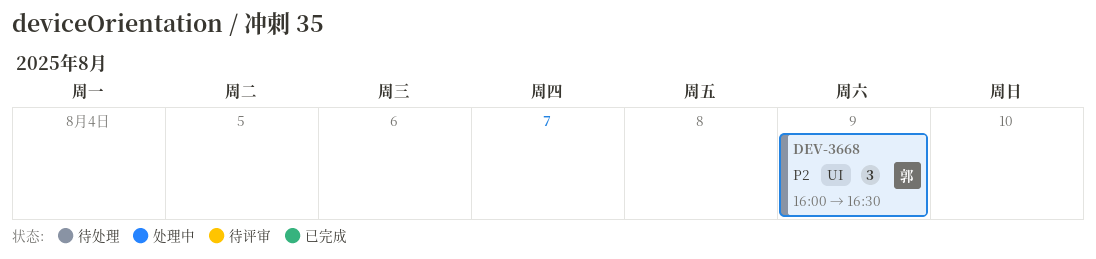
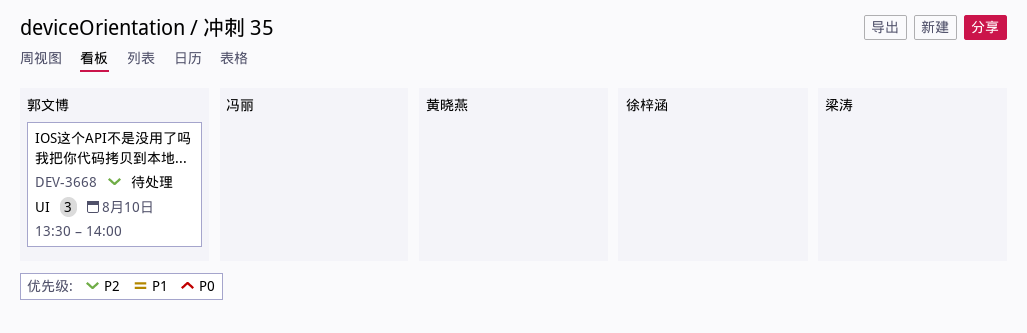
DEV-3668, day: Aug 9 -> Aug 10
DEV-3668, begins: 16:00 -> 13:30
DEV-3668, ends: 16:30 -> 14:00

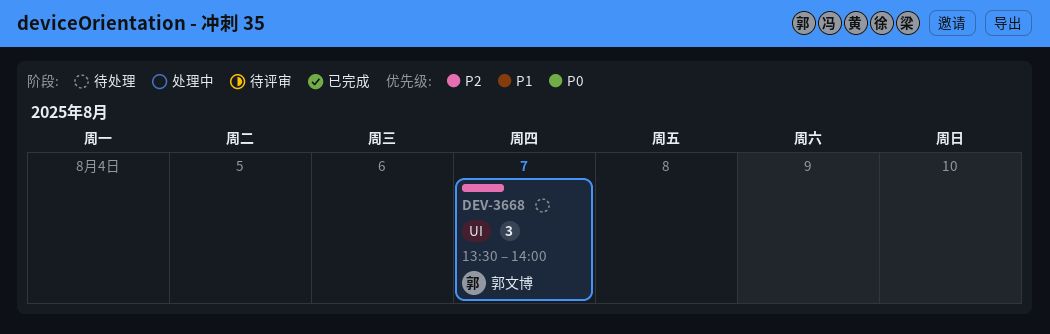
DEV-3668, day: Aug 10 -> Aug 7

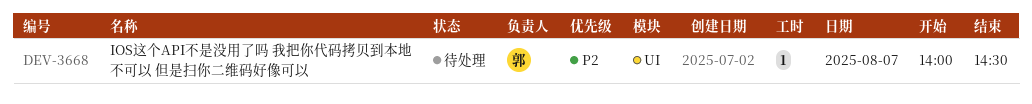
DEV-3668, estimate: 3 -> 1
DEV-3668, begins: 13:30 -> 14:00
DEV-3668, ends: 14:00 -> 14:30

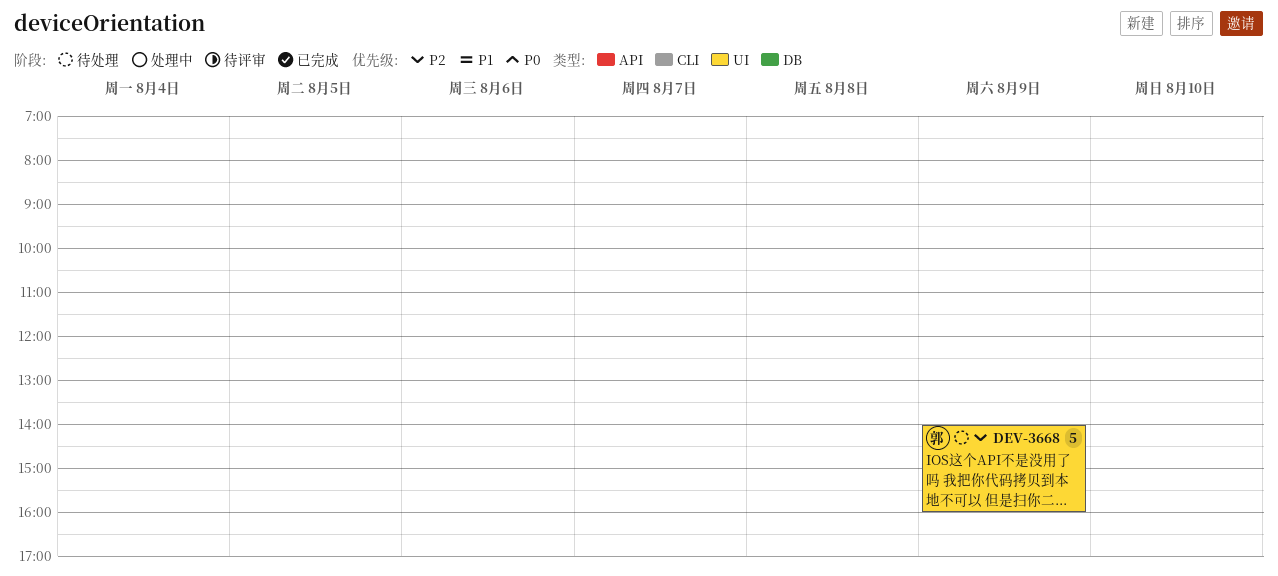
DEV-3668, estimate: 1 -> 5
DEV-3668, day: Aug 7 -> Aug 9
DEV-3668, ends: 14:30 -> 16:00

